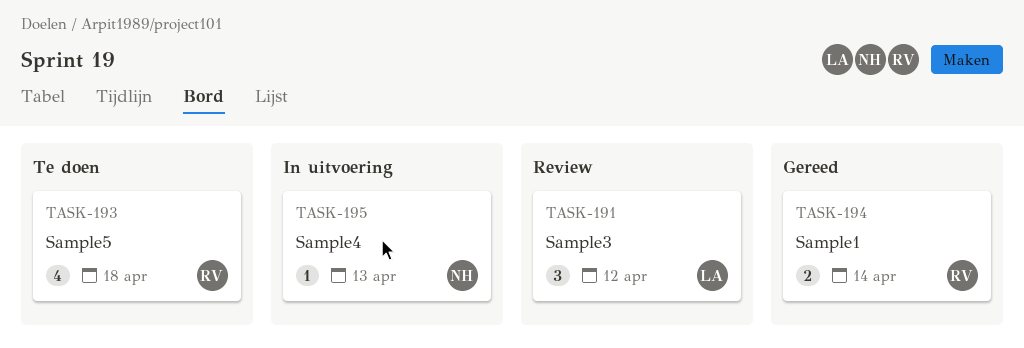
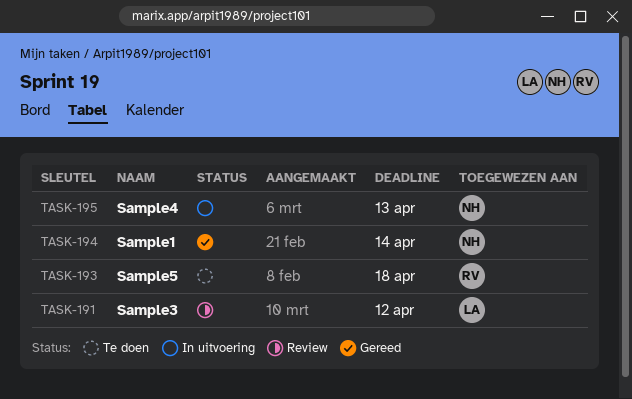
TASK-194, owner: RV -> NH

